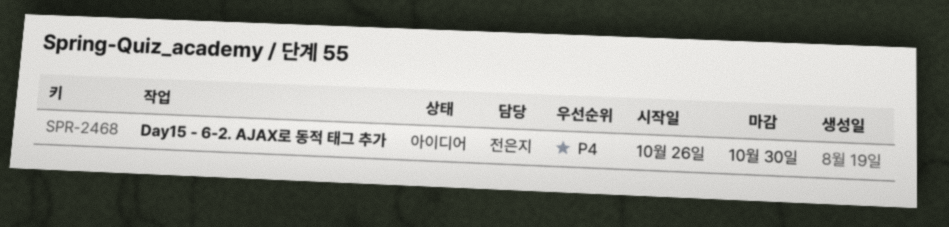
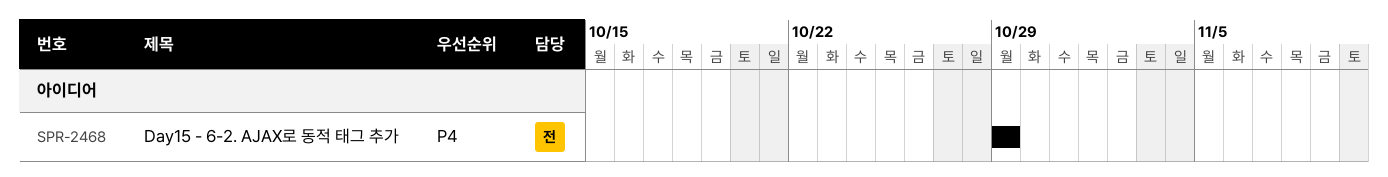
SPR-2468, start: Oct 26 -> Oct 29
SPR-2468, due: Oct 30 -> Oct 29

